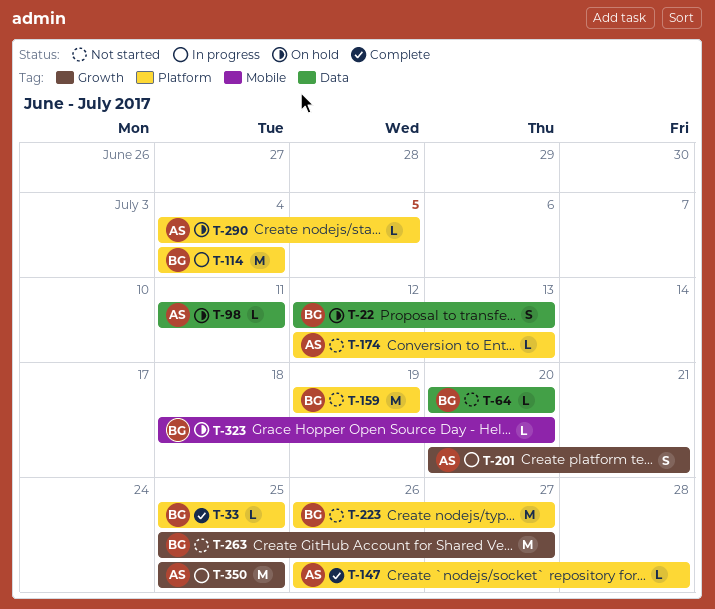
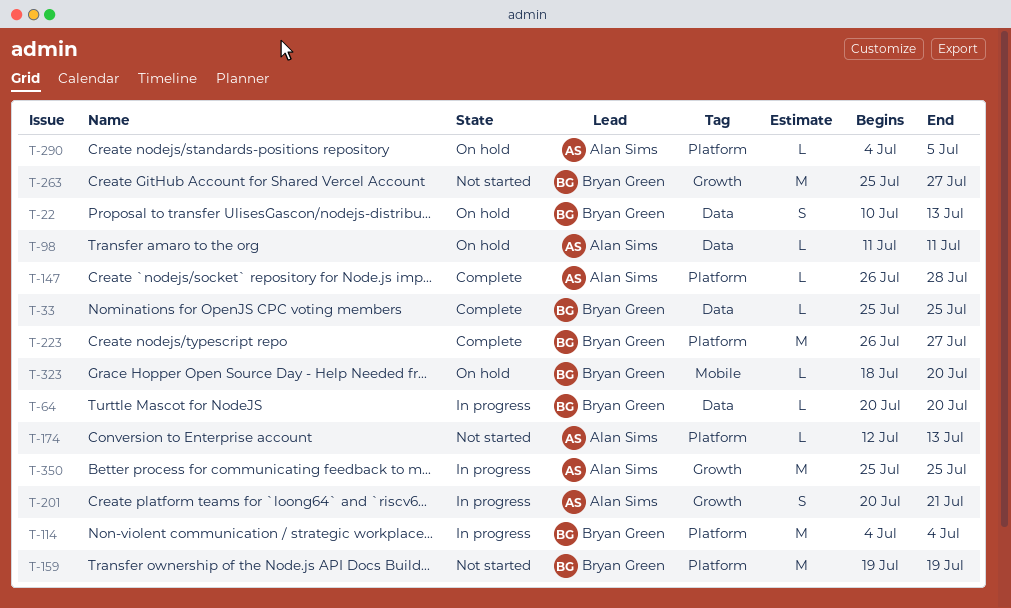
T-22, start: Jul 12 -> Jul 10
T-33, label: Platform -> Data
T-64, status: Not started -> In progress
T-223, status: Not started -> Complete

